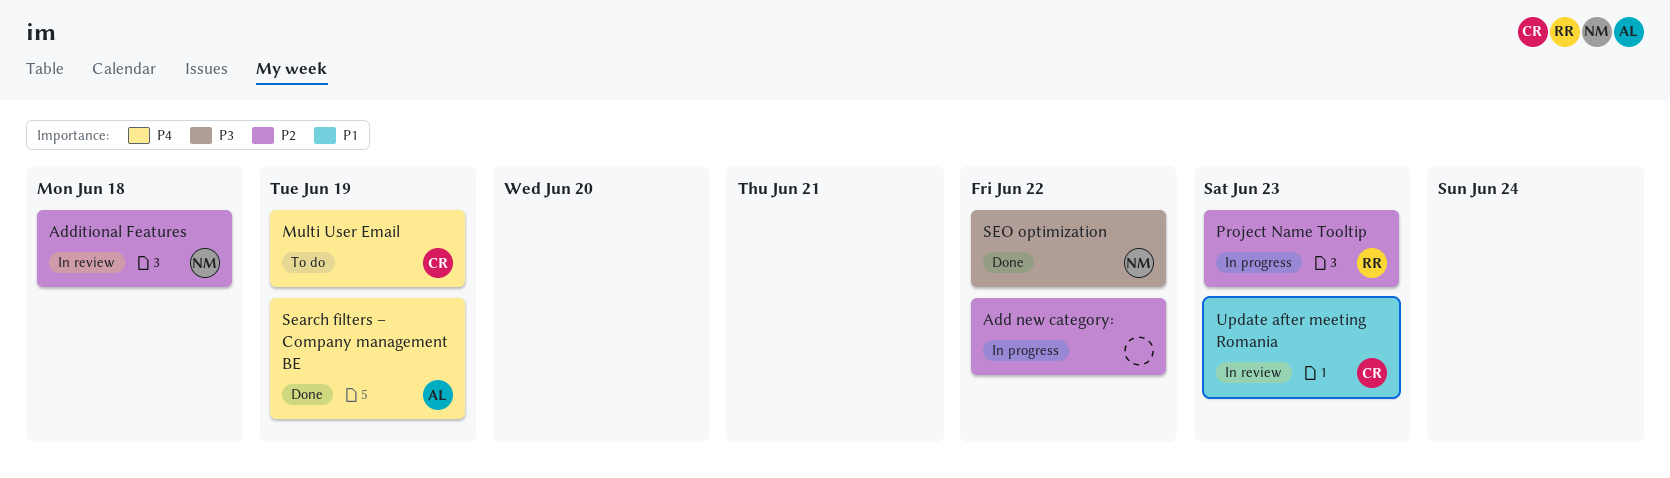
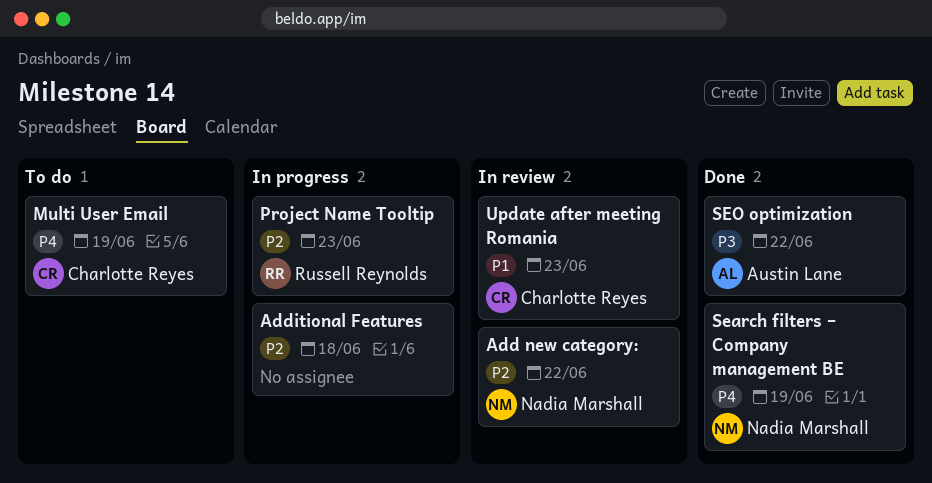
Add new category:, status: In progress -> In review
Add new category:, owner: none -> Nadia Marshall
Additional Features, status: In review -> In progress
Additional Features, owner: Nadia Marshall -> none
Search filters – Company management BE, owner: Austin Lane -> Nadia Marshall
SEO optimization, owner: Nadia Marshall -> Austin Lane

